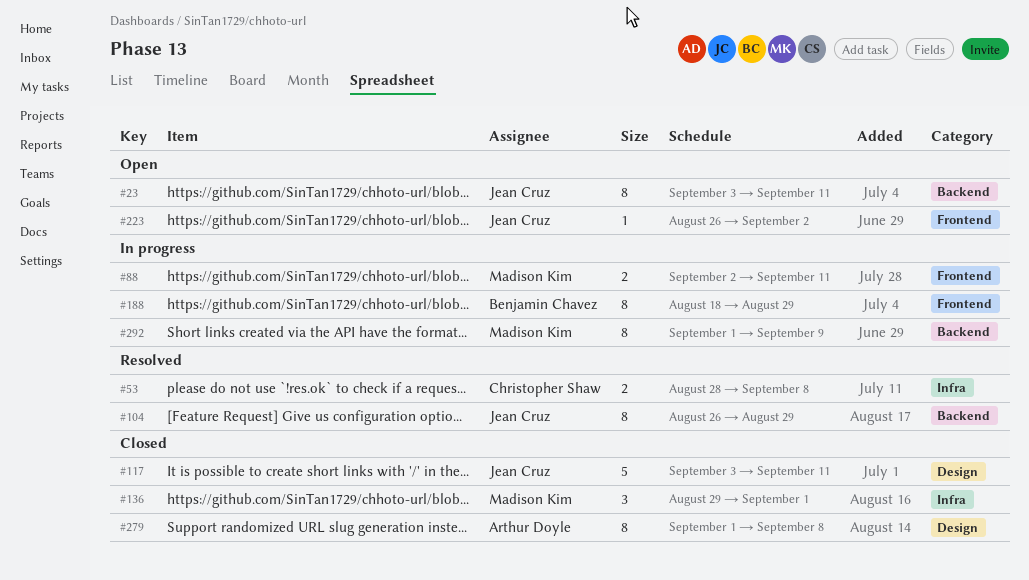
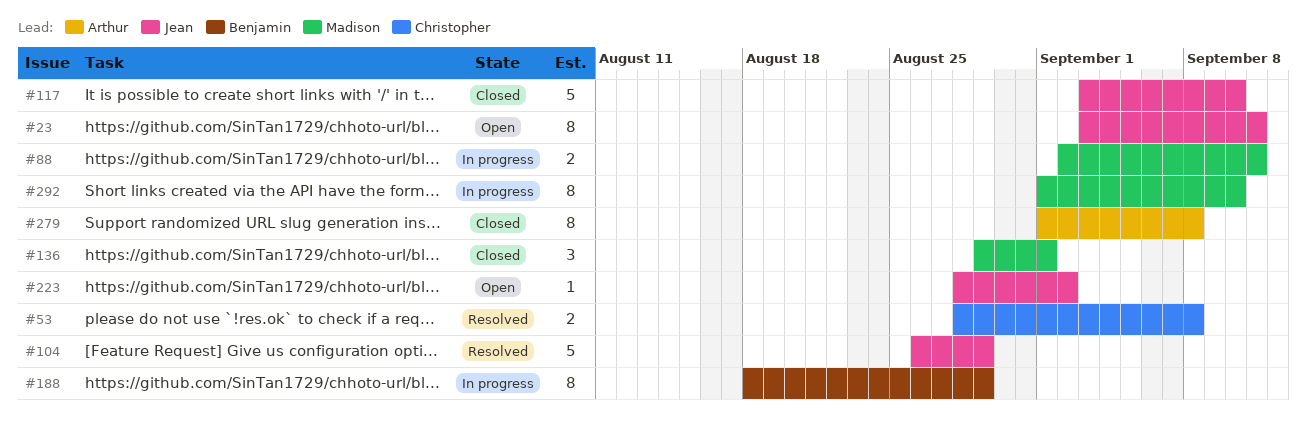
#104, estimate: 8 -> 5
#117, due: Sep 11 -> Sep 10
#223, start: Aug 26 -> Aug 28
#292, due: Sep 9 -> Sep 10

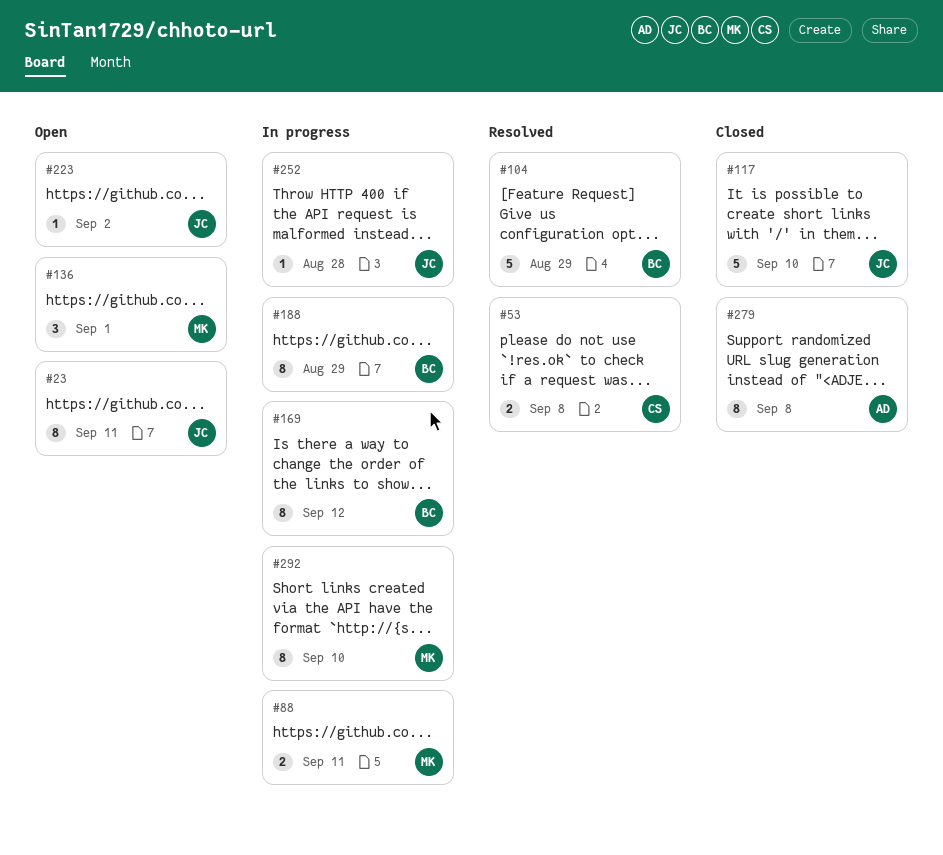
#104, owner: Jean -> Benjamin
#136, status: Closed -> Open
#169: none -> present
#252: none -> present

